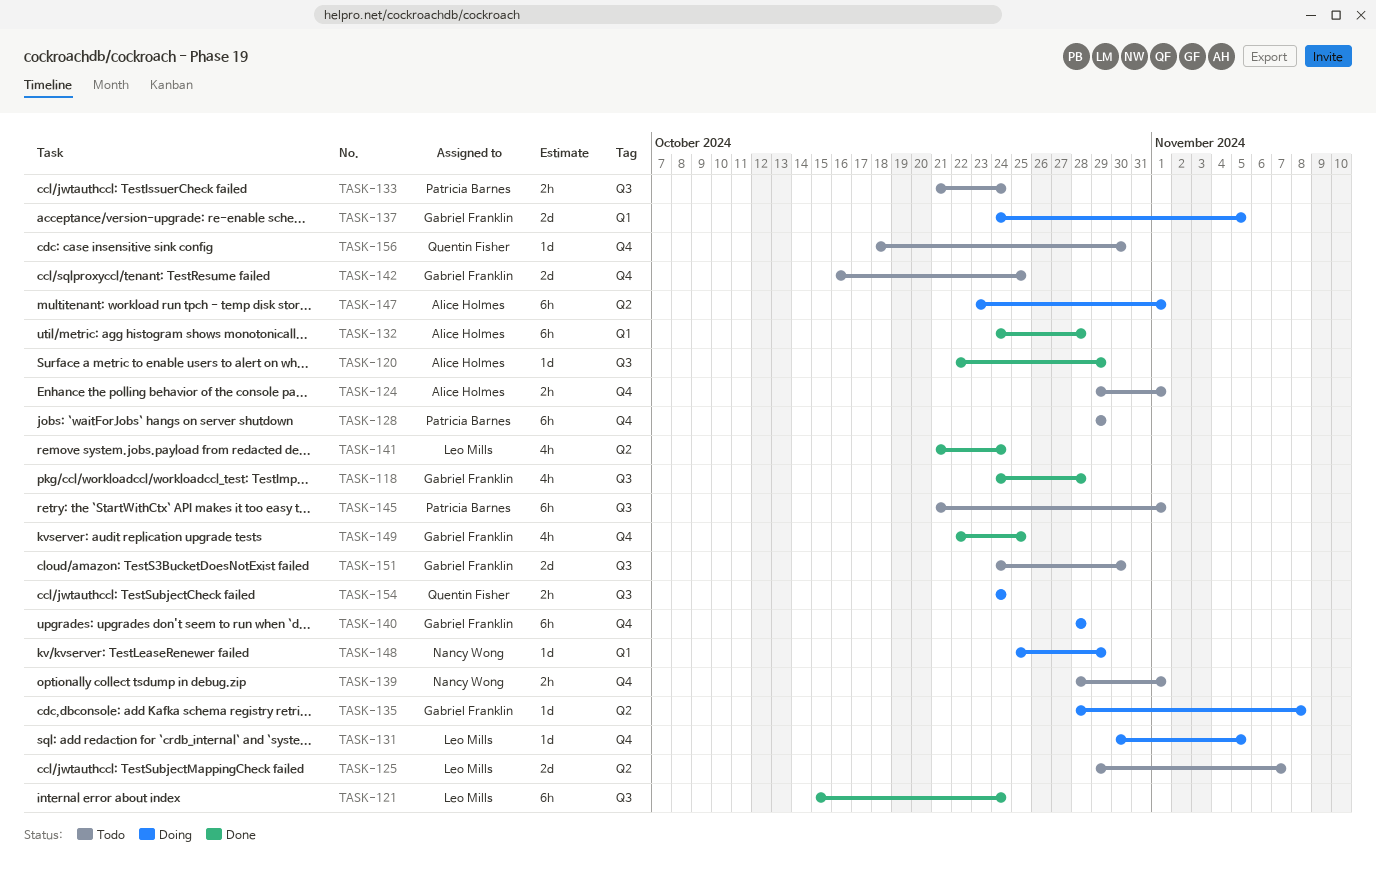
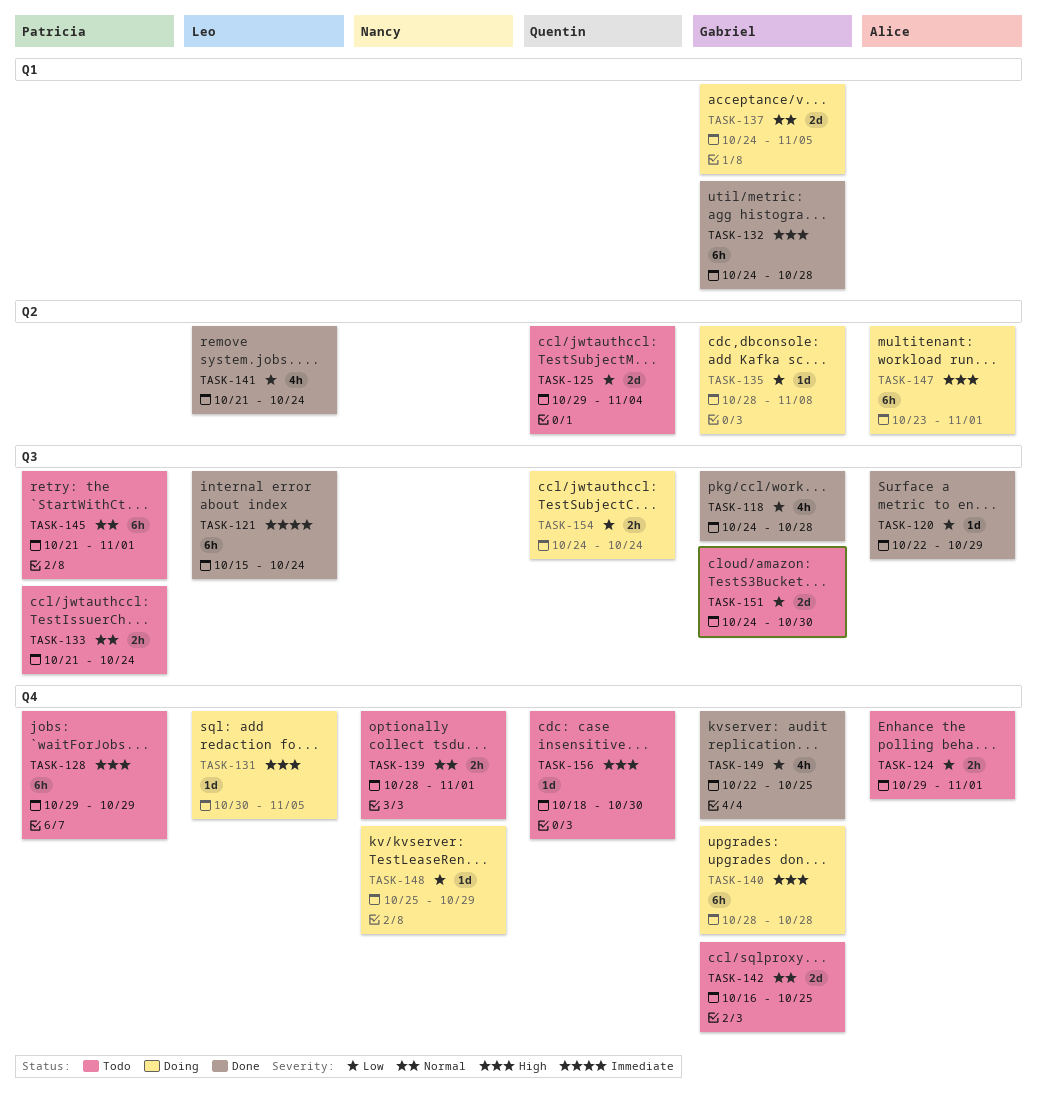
TASK-125, owner: Leo Mills -> Quentin Fisher
TASK-125, due: Nov 7 -> Nov 4
TASK-132, owner: Alice Holmes -> Gabriel Franklin
TASK-148, label: Q1 -> Q4

